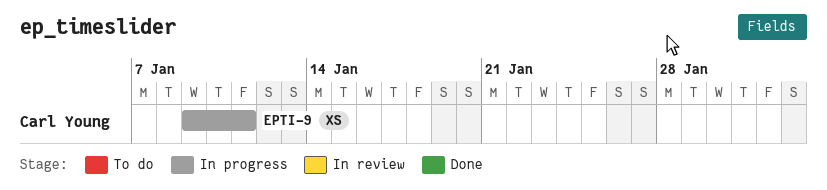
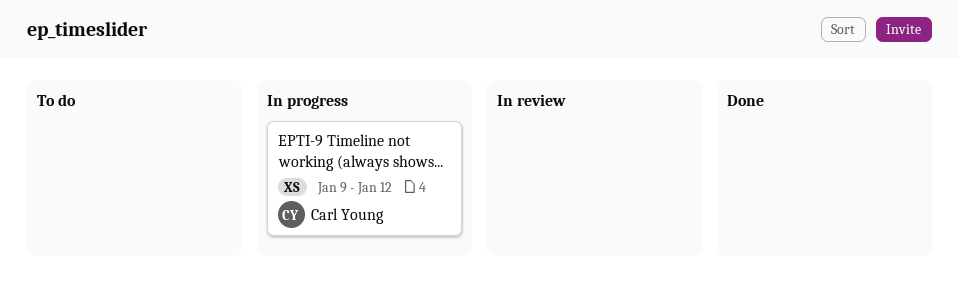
EPTI-9, due: Jan 11 -> Jan 12

